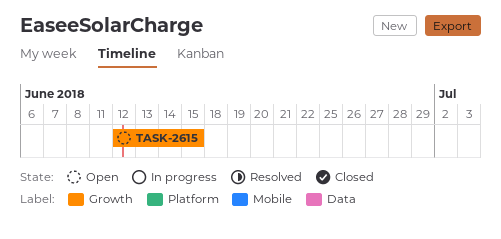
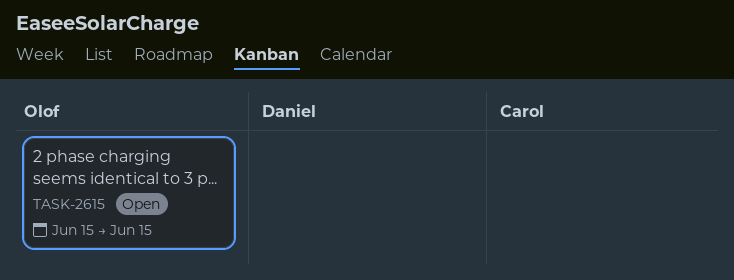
TASK-2615, start: Jun 12 -> Jun 15

